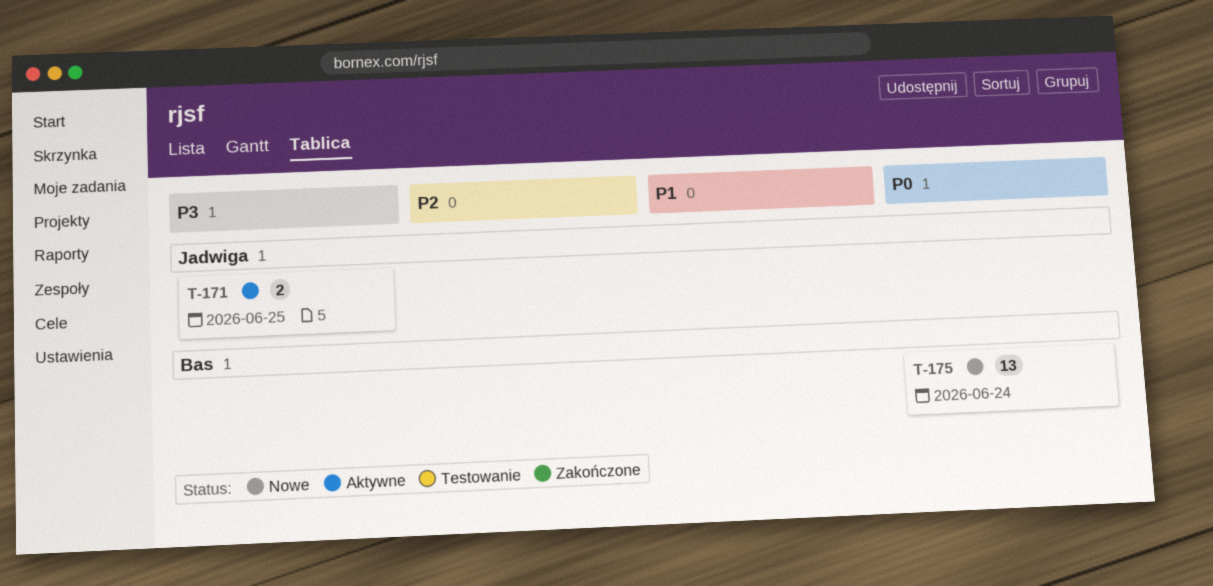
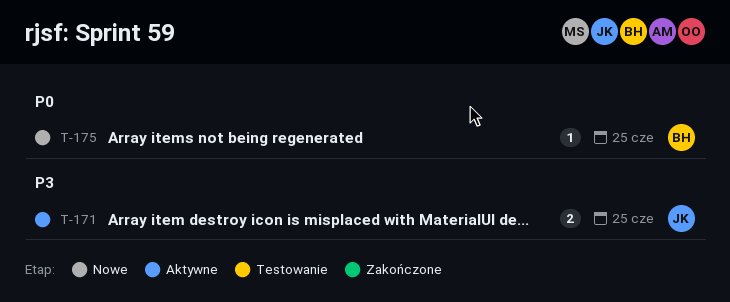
T-175, estimate: 13 -> 1
T-175, due: Jun 24 -> Jun 25

